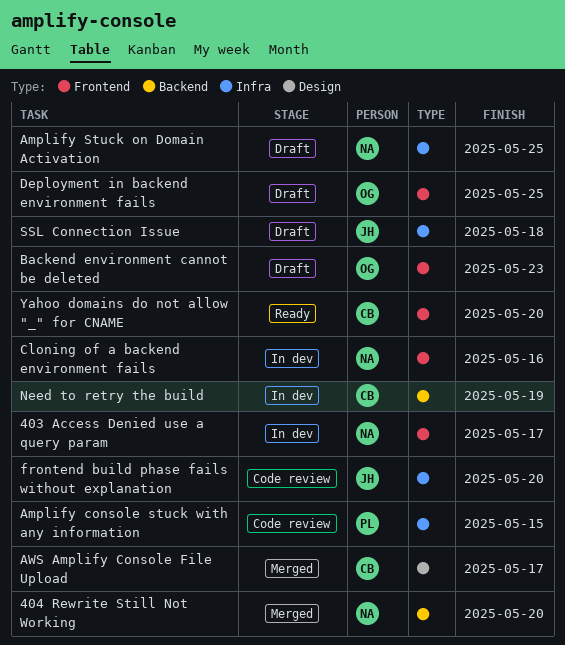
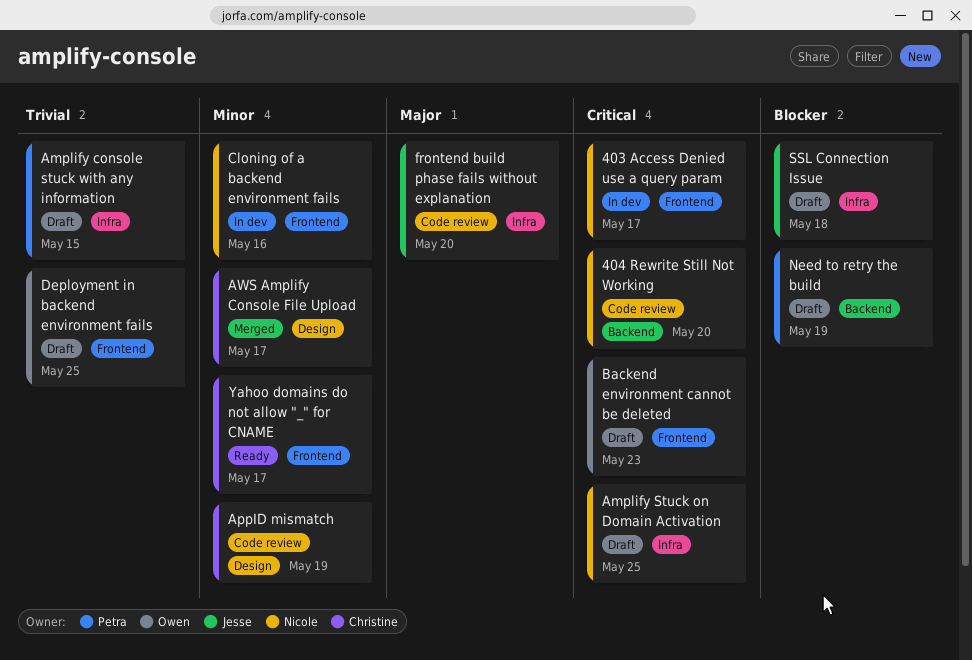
404 Rewrite Still Not Working, status: Merged -> Code review
Amplify console stuck with any information, status: Code review -> Draft
AppID mismatch: none -> present
Need to retry the build, status: In dev -> Draft
Need to retry the build, owner: Christine -> Petra
Yahoo domains do not allow "_" for CNAME, due: May 20 -> May 17

